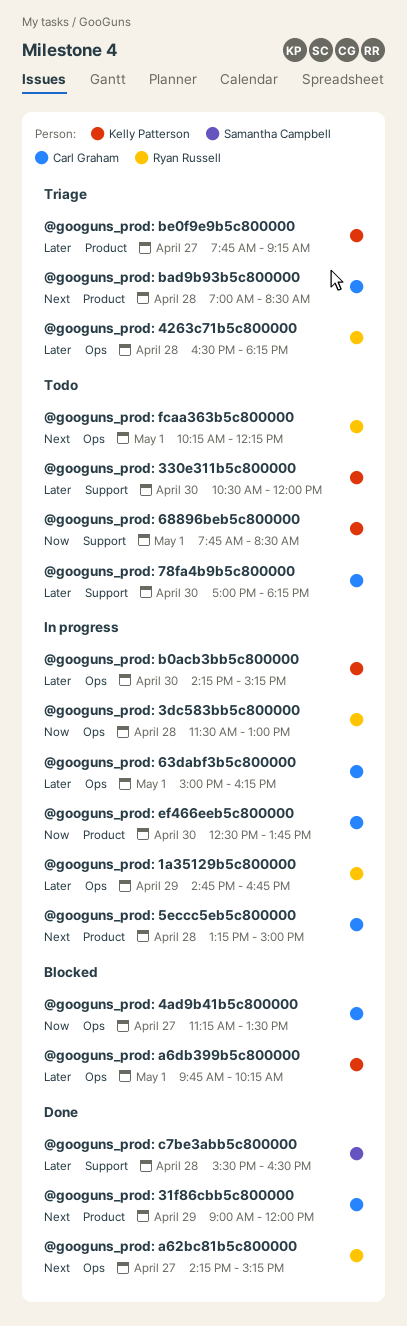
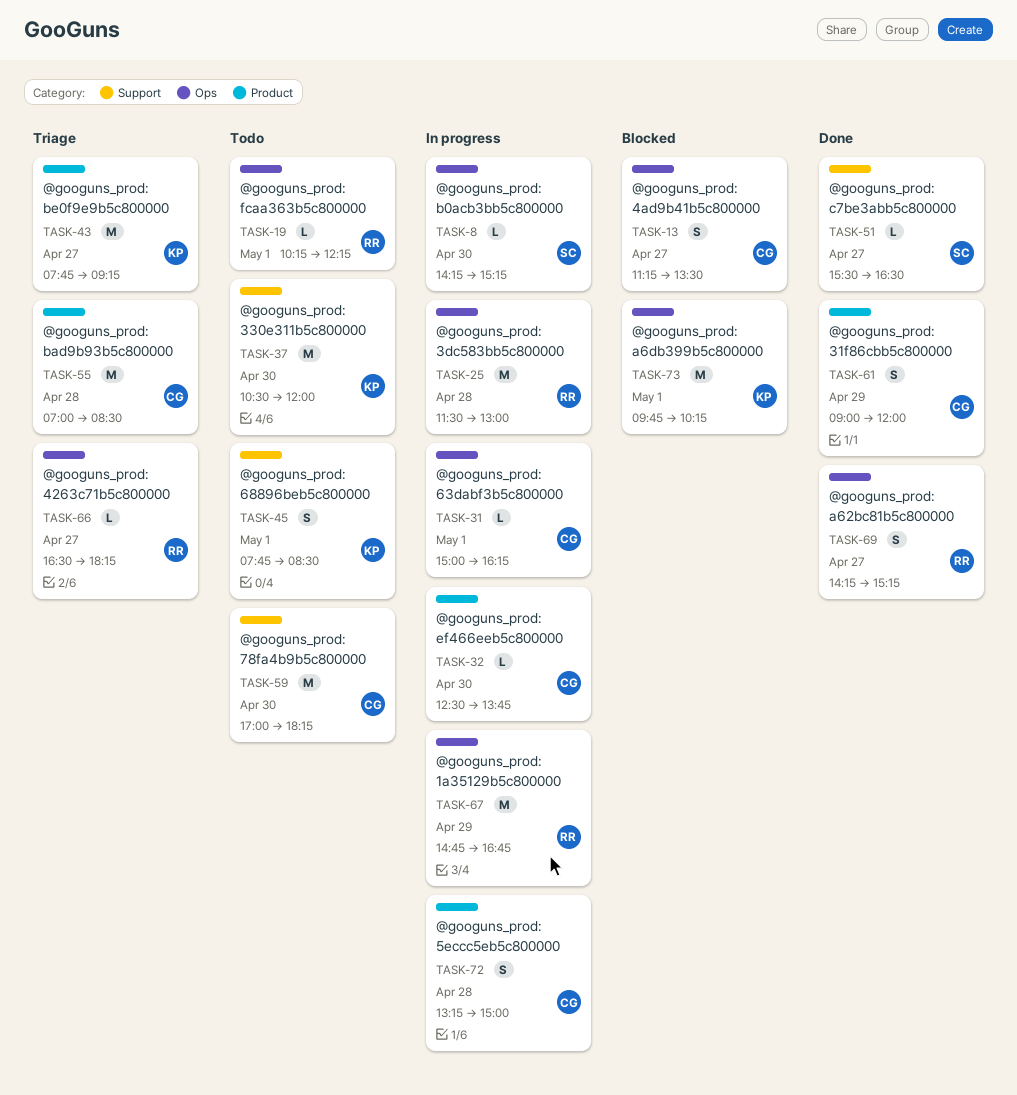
@googuns_prod: 4263c71b5c800000, day: Apr 28 -> Apr 27
@googuns_prod: b0acb3bb5c800000, owner: Kelly Patterson -> Samantha Campbell
@googuns_prod: c7be3abb5c800000, day: Apr 28 -> Apr 27

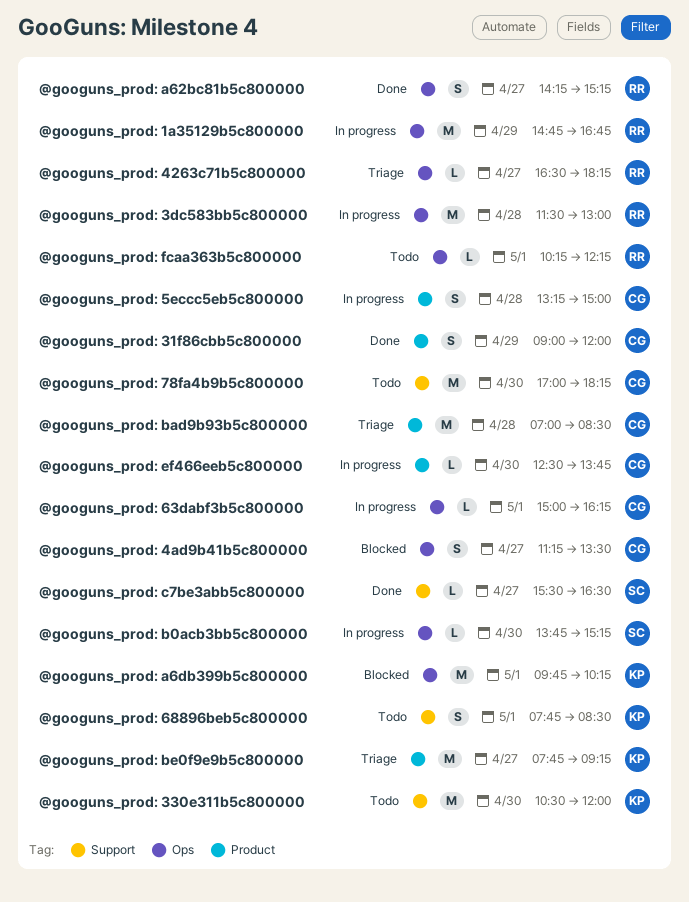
@googuns_prod: b0acb3bb5c800000, begins: 14:15 -> 13:45

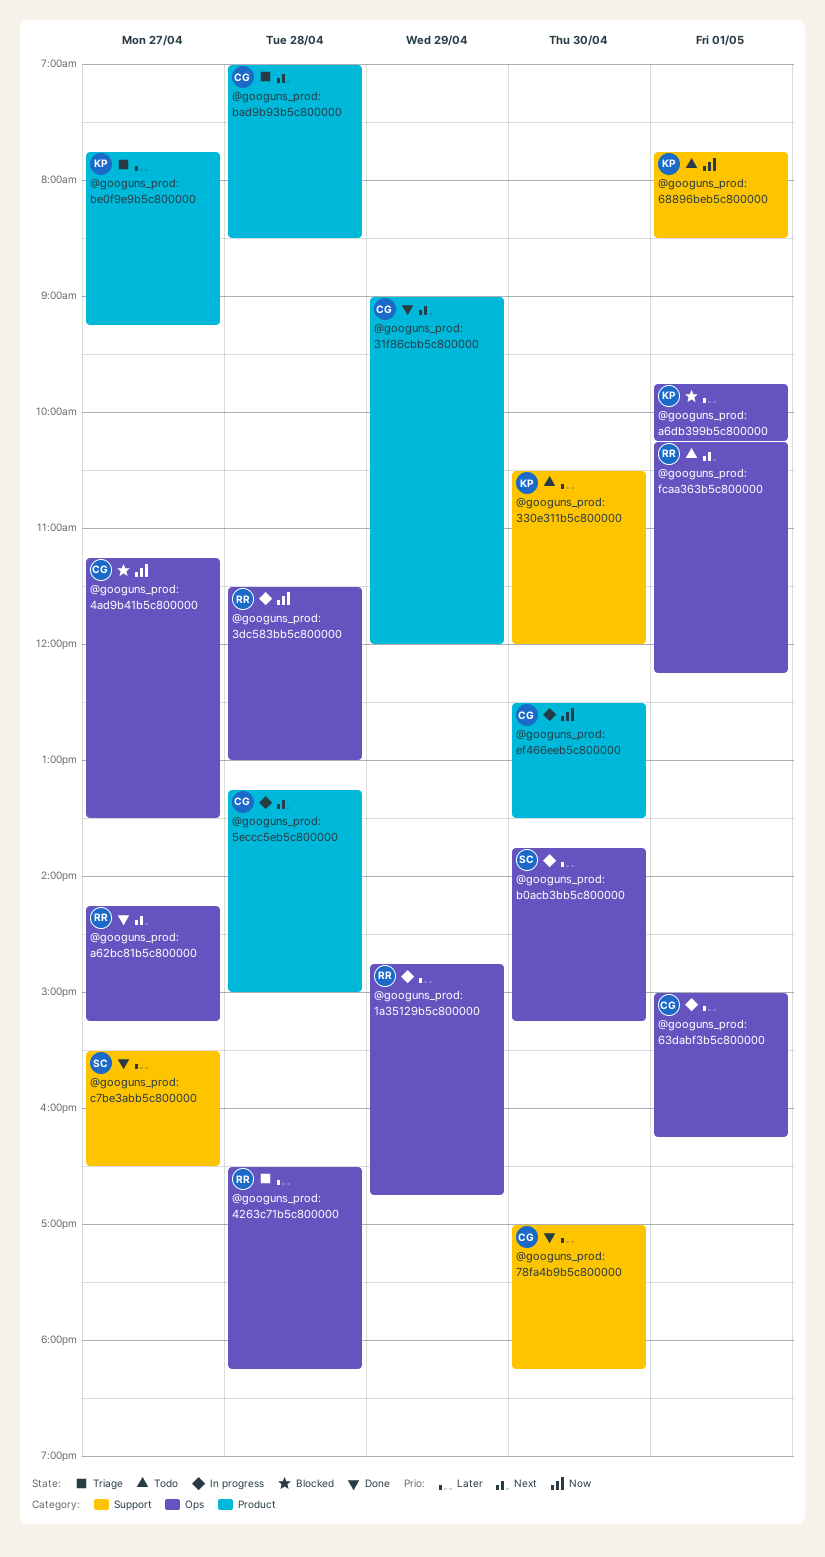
@googuns_prod: 4263c71b5c800000, day: Apr 27 -> Apr 28
@googuns_prod: 78fa4b9b5c800000, status: Todo -> Done
@googuns_prod: ef466eeb5c800000, ends: 13:45 -> 13:30

